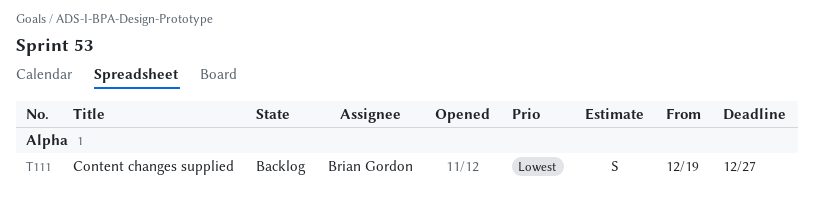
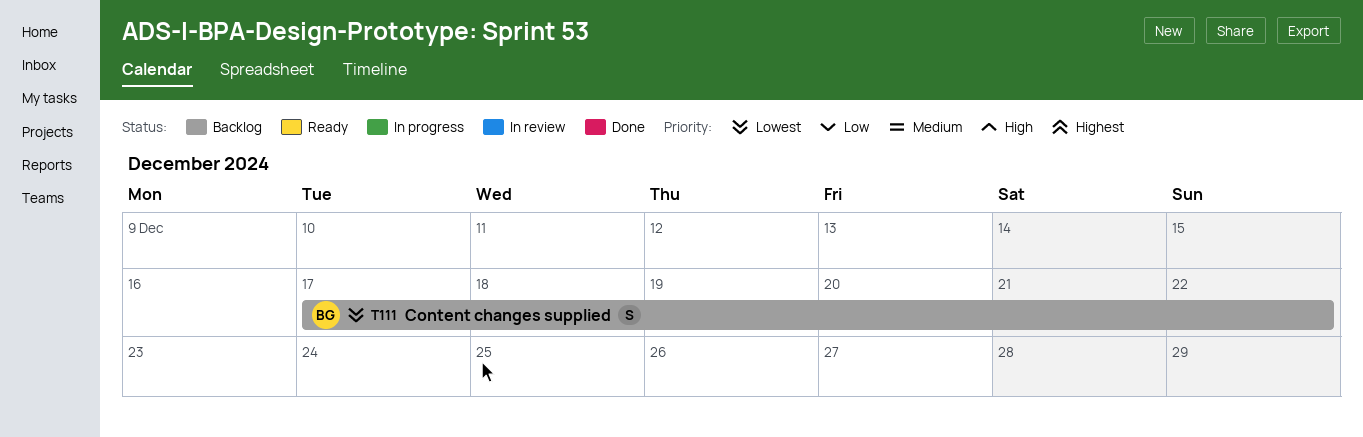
T111, start: Dec 19 -> Dec 17
T111, due: Dec 27 -> Dec 22

